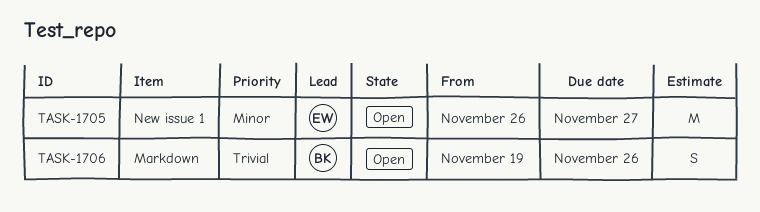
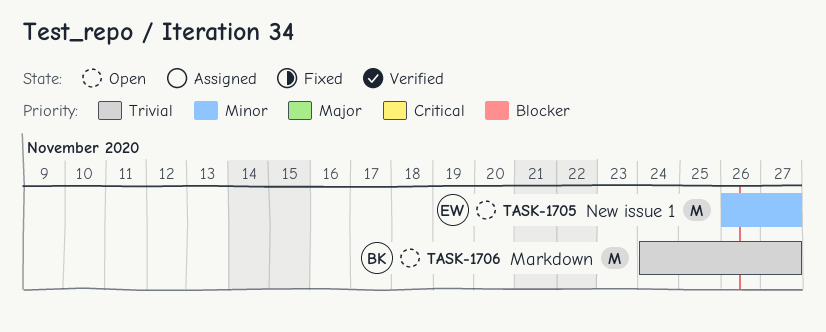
TASK-1706, estimate: S -> M
TASK-1706, start: Nov 19 -> Nov 24
TASK-1706, due: Nov 26 -> Nov 27

